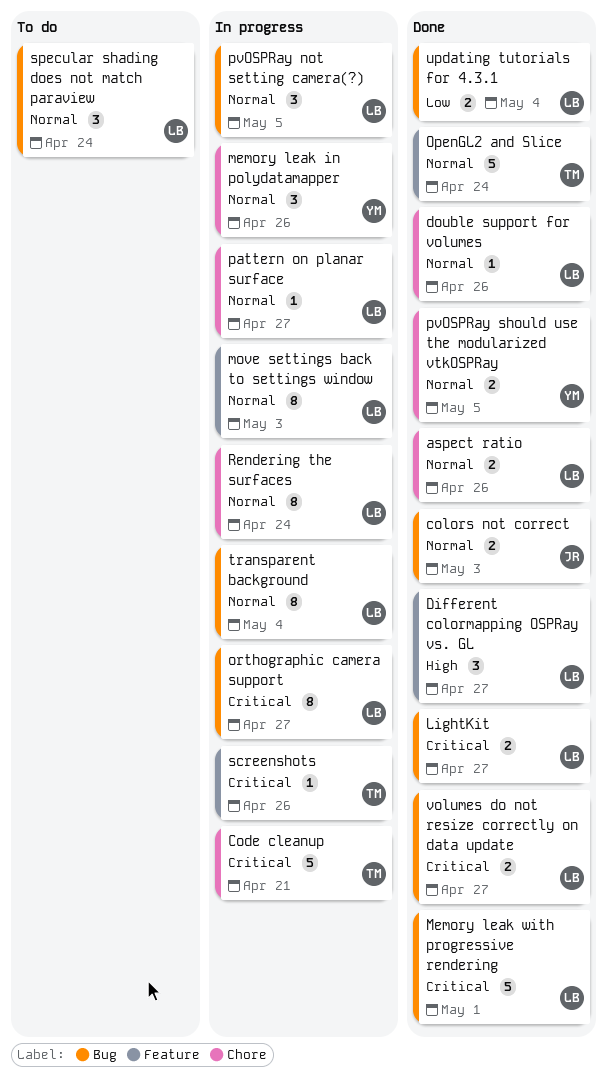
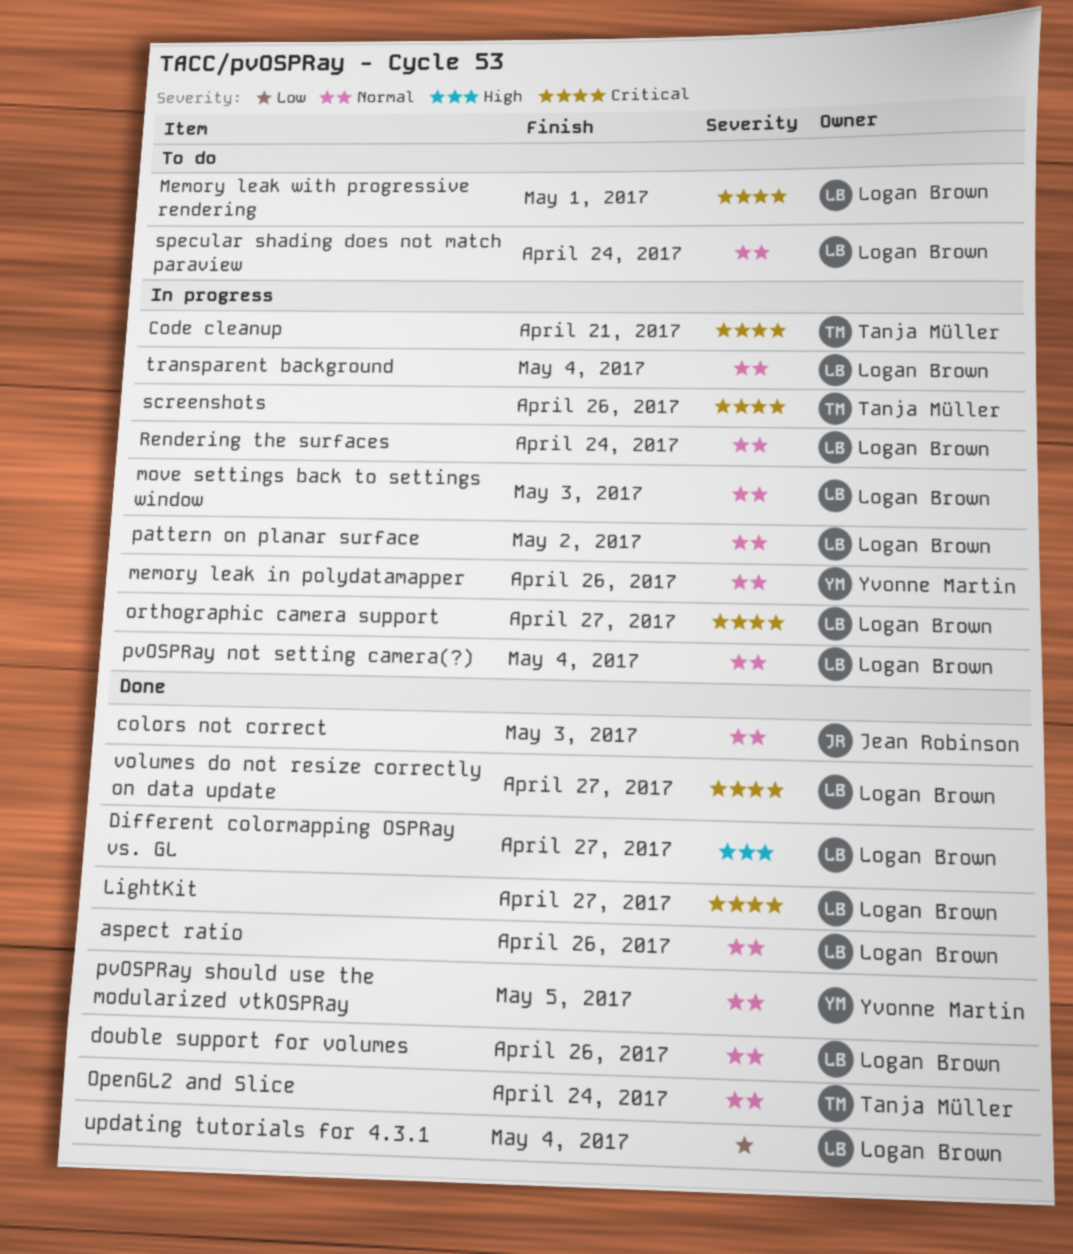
Memory leak with progressive rendering, status: Done -> To do
pattern on planar surface, due: Apr 27 -> May 2
pvOSPRay not setting camera(?), due: May 5 -> May 4

